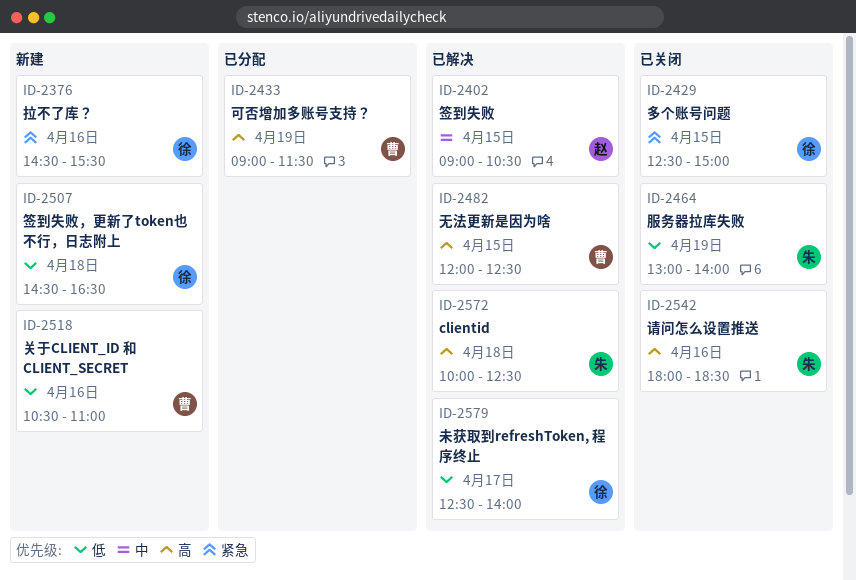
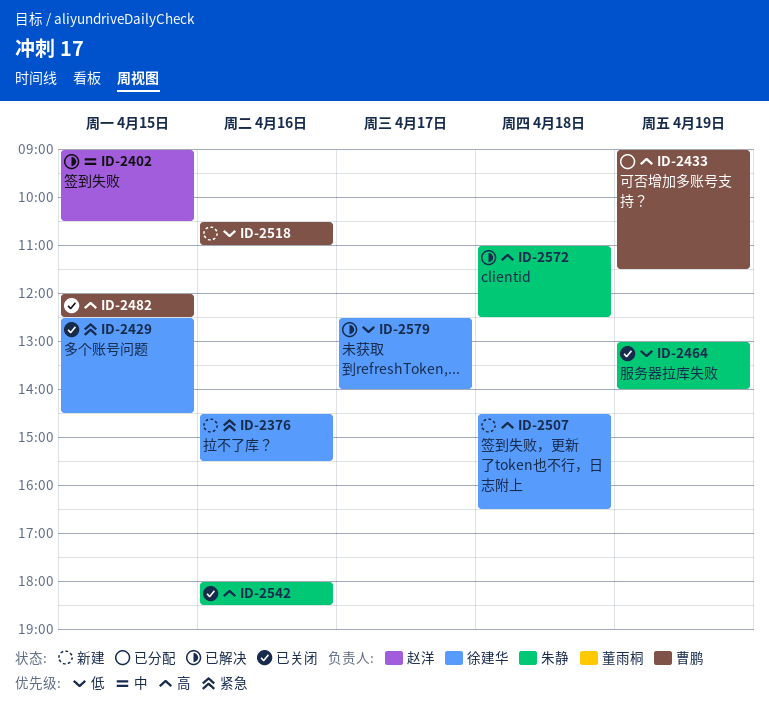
ID-2429, ends: 15:00 -> 14:30
ID-2482, status: 已解决 -> 已关闭
ID-2507, priority: 低 -> 高
ID-2572, begins: 10:00 -> 11:00

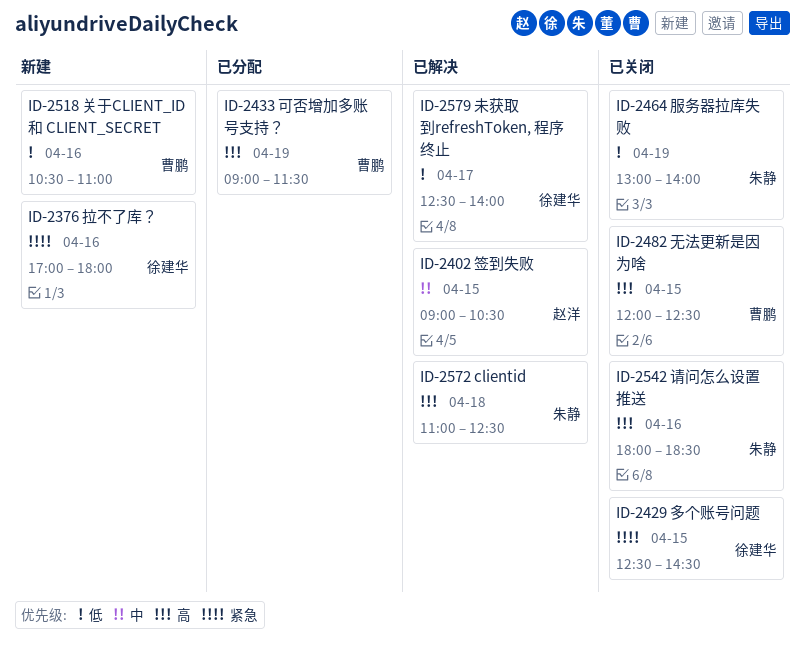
ID-2376, begins: 14:30 -> 17:00
ID-2376, ends: 15:30 -> 18:00
ID-2507: present -> none

